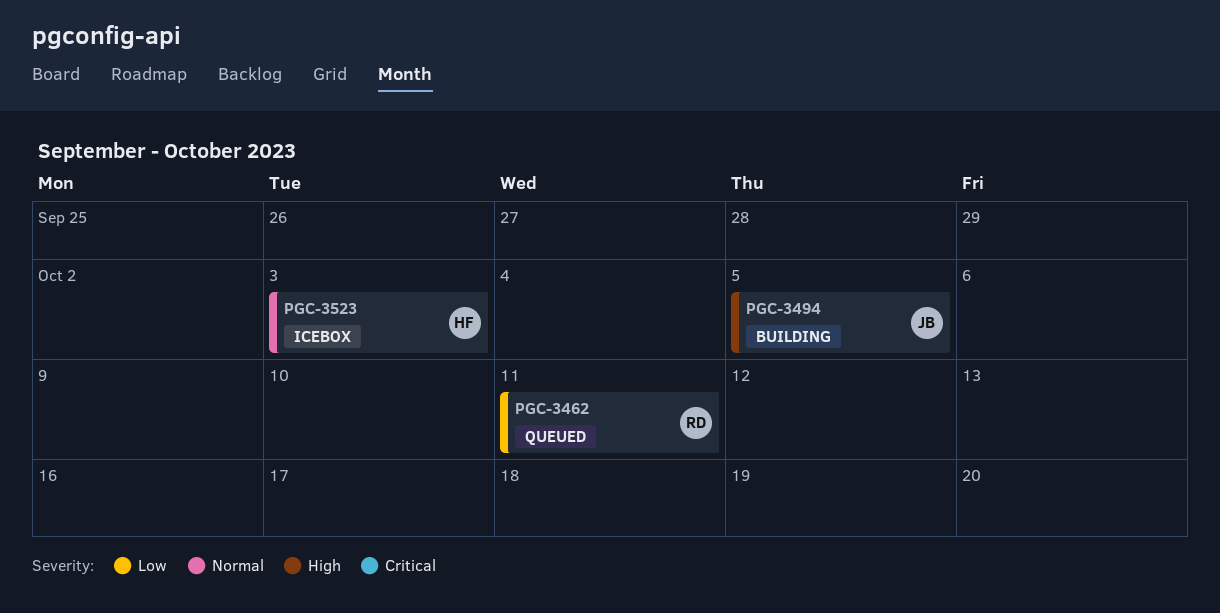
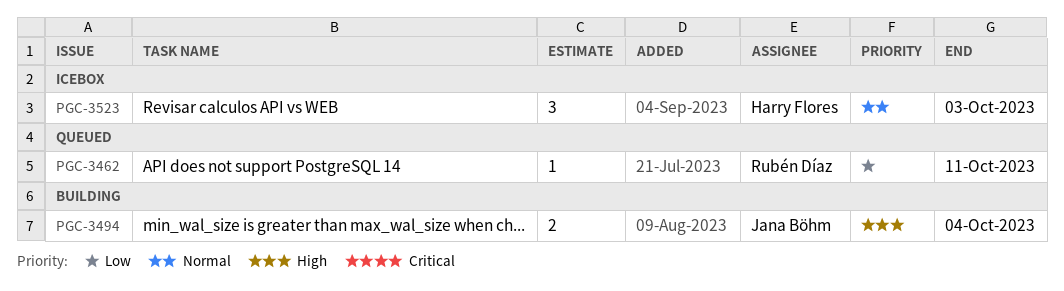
PGC-3494, due: Oct 5 -> Oct 4

